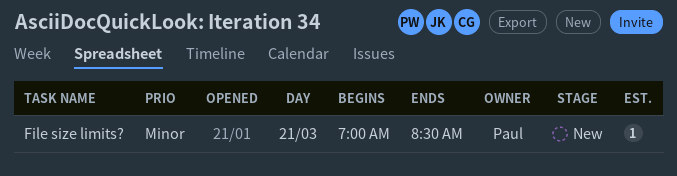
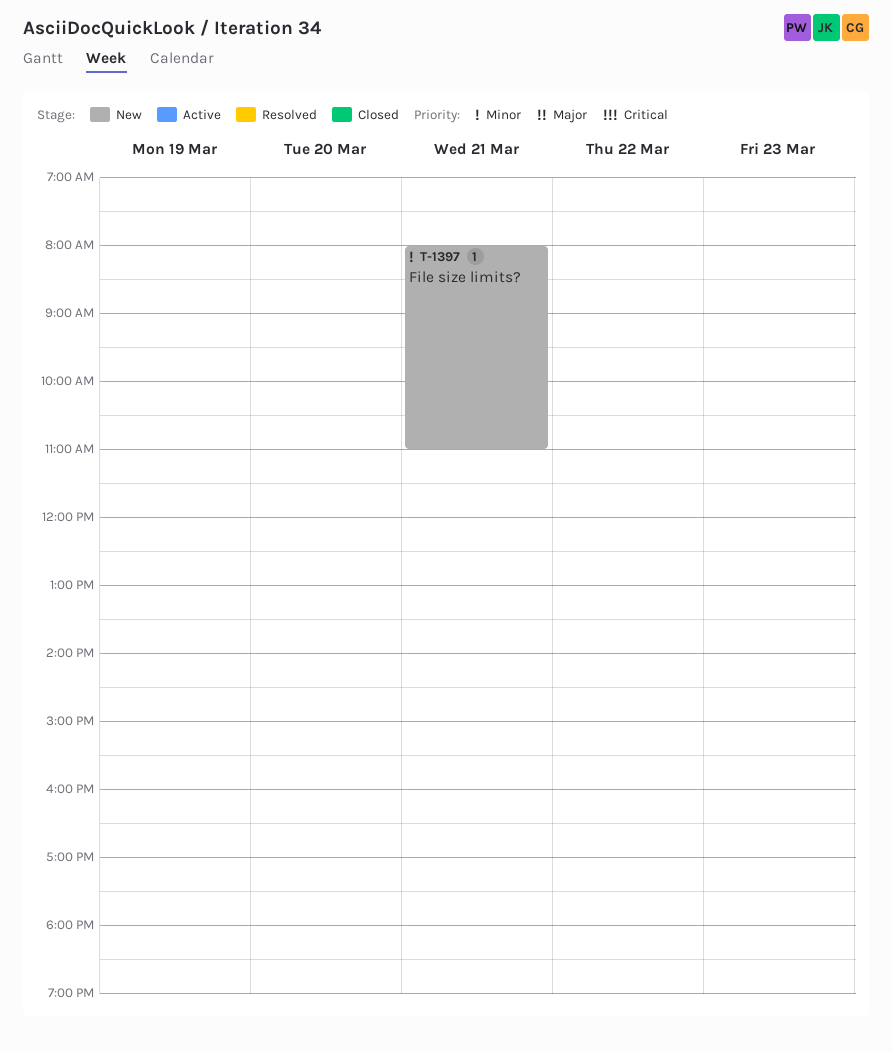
File size limits?, begins: 07:00 -> 08:00
File size limits?, ends: 08:30 -> 11:00

